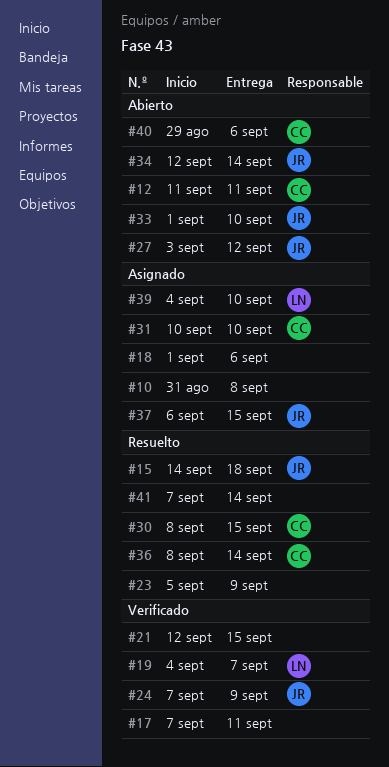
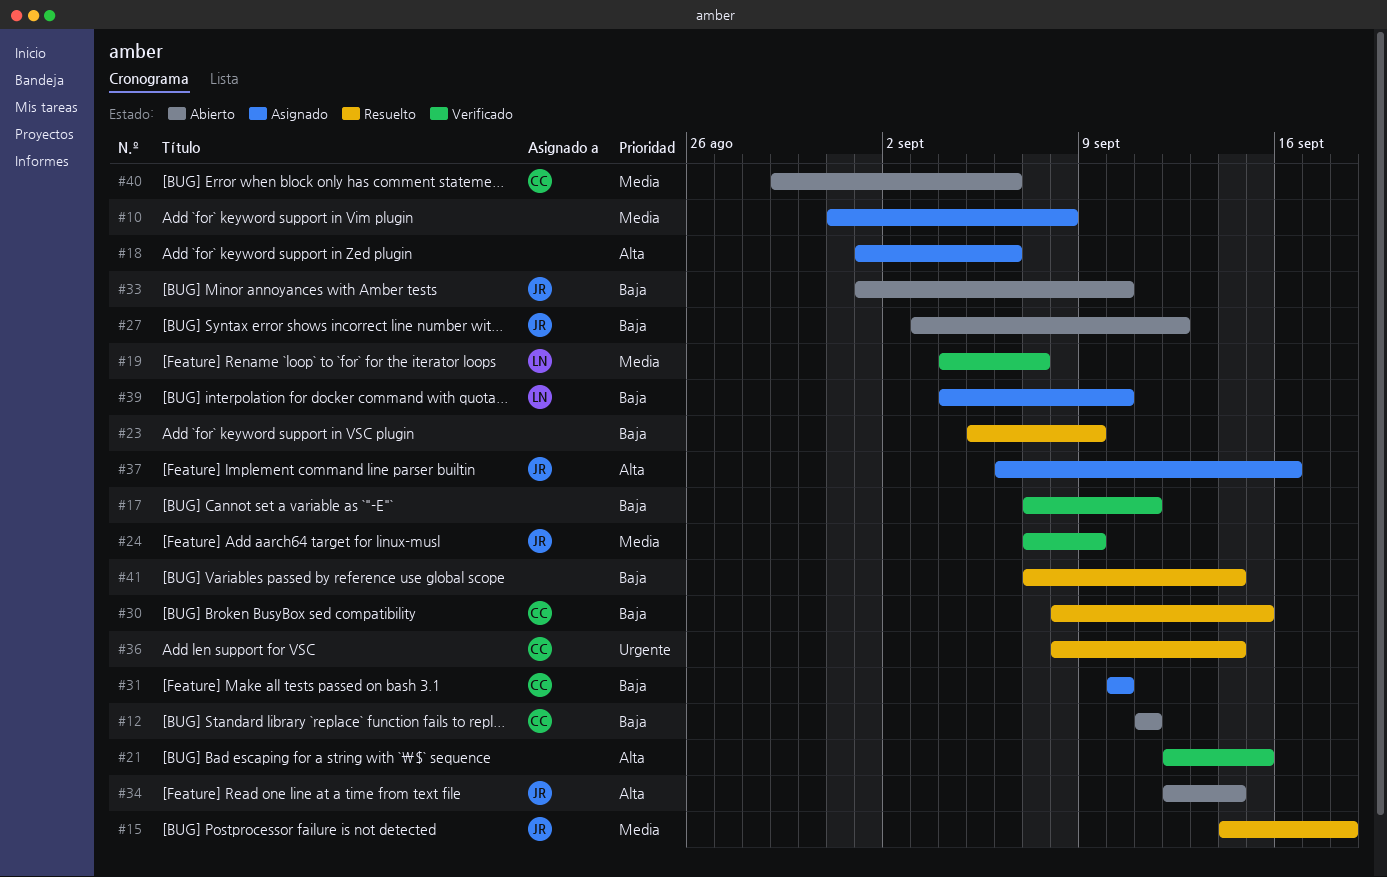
#37, due: Sep 15 -> Sep 16

